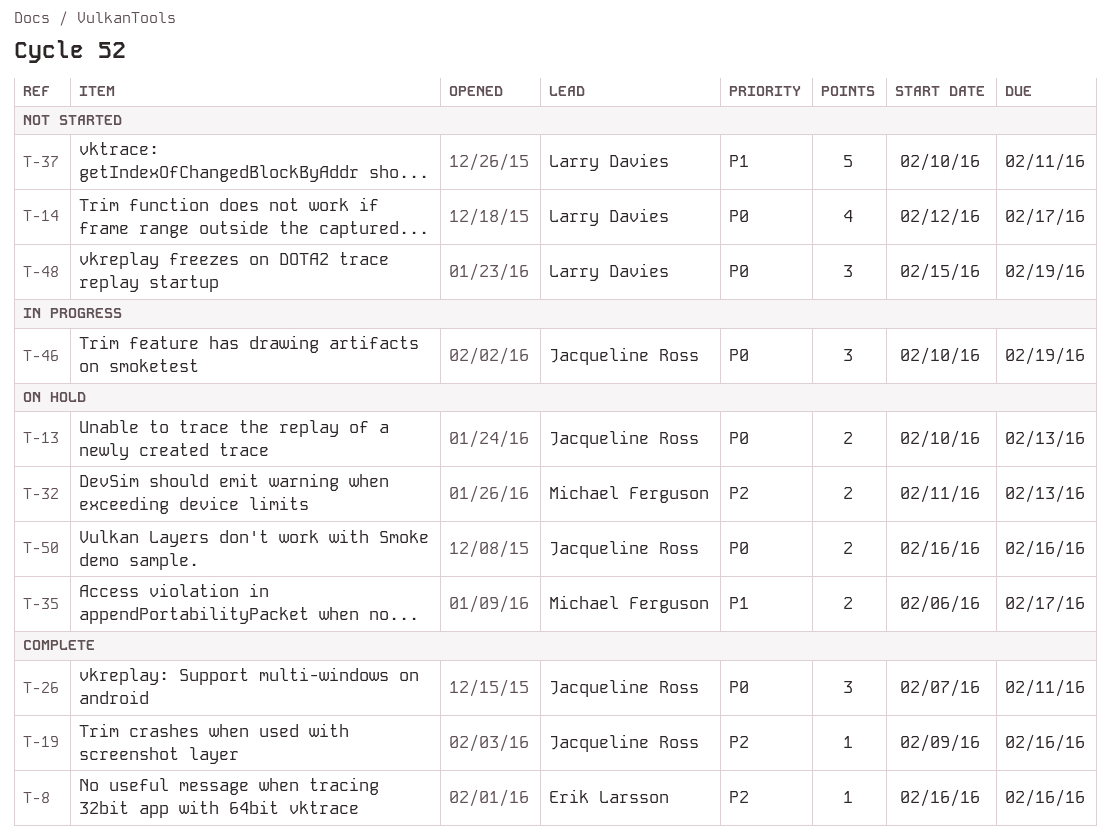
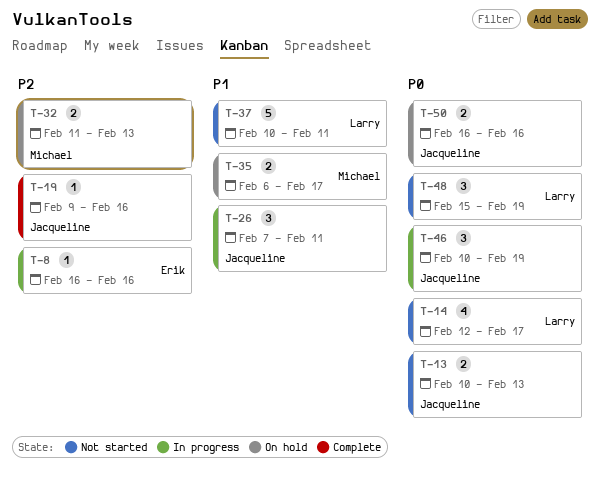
T-8, status: Complete -> In progress
T-13, status: On hold -> Not started
T-26, status: Complete -> In progress
T-26, priority: P0 -> P1

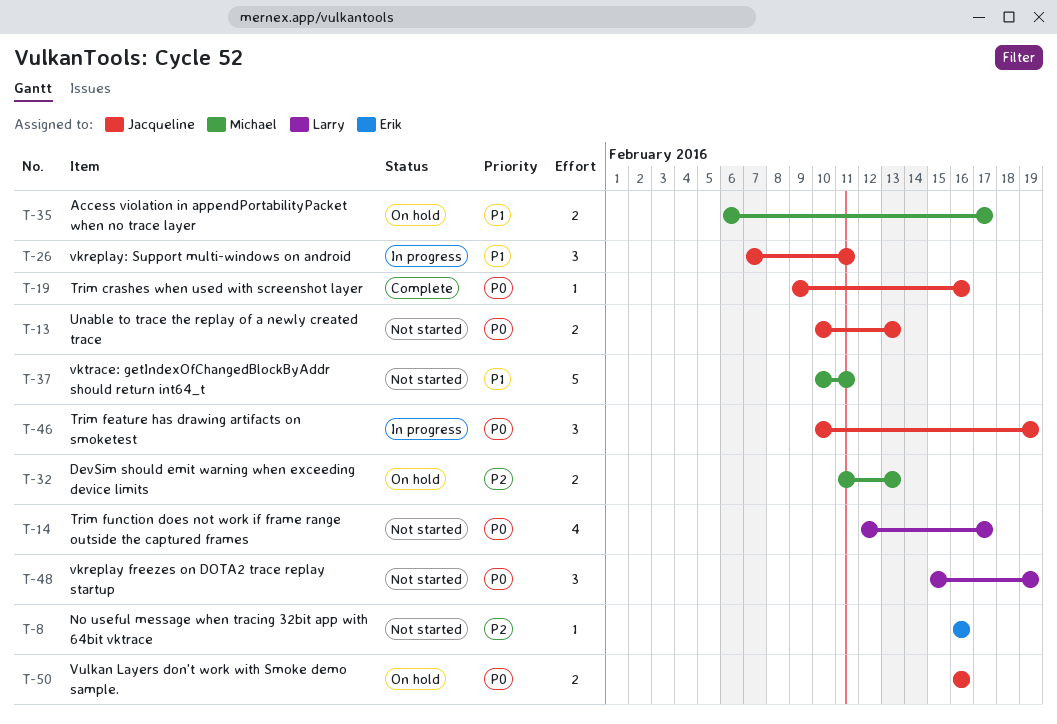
T-8, status: In progress -> Not started
T-19, priority: P2 -> P0
T-37, owner: Larry -> Michael

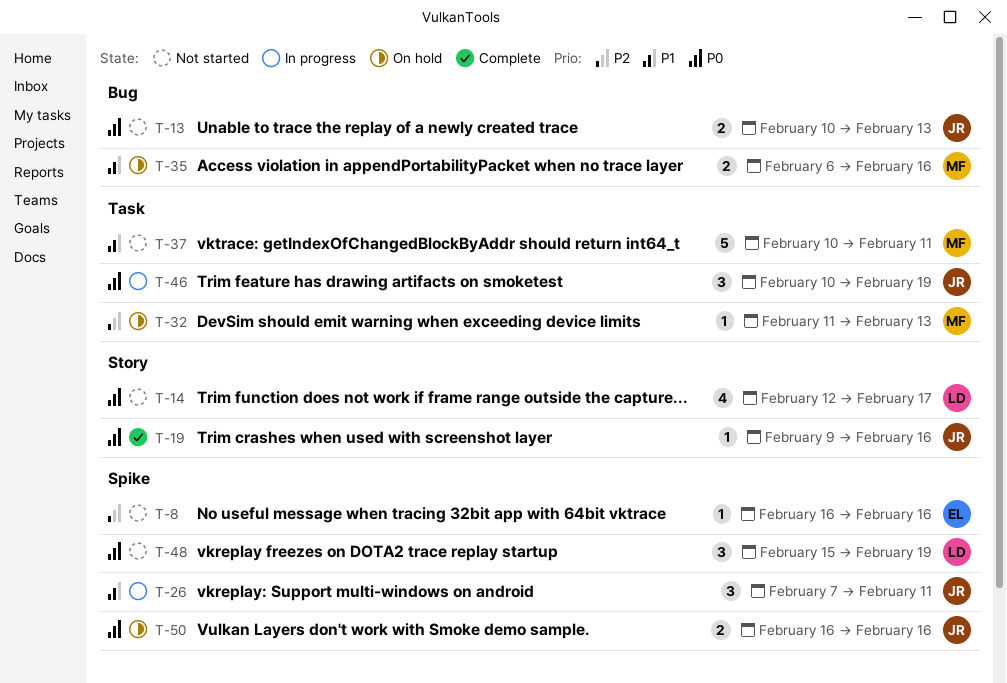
T-32, estimate: 2 -> 1
T-35, due: Feb 17 -> Feb 16

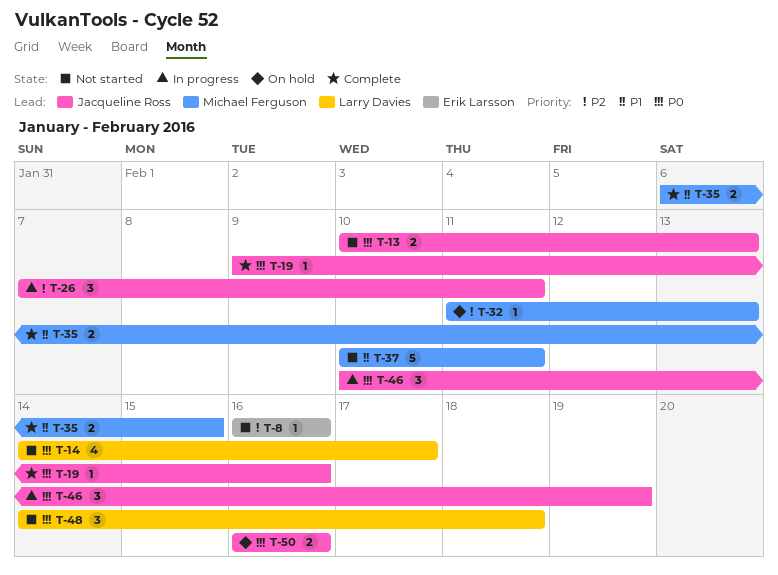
T-14, start: Feb 12 -> Feb 14
T-26, priority: P1 -> P2
T-35, status: On hold -> Complete
T-35, due: Feb 16 -> Feb 15
T-48, start: Feb 15 -> Feb 14
T-48, due: Feb 19 -> Feb 18

